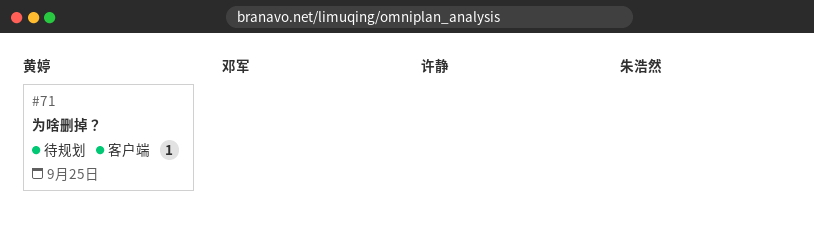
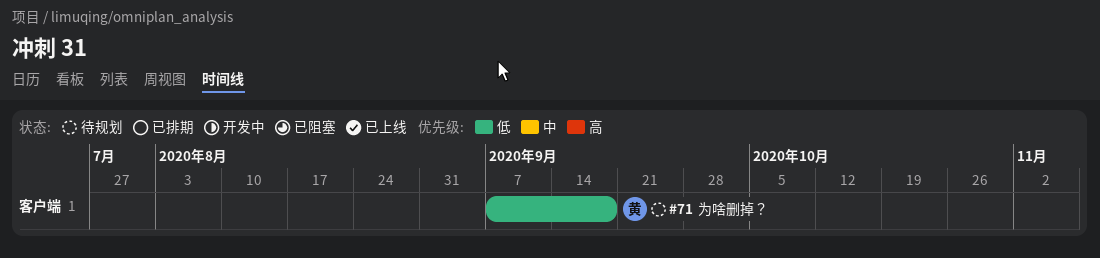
#71, due: Sep 25 -> Sep 18

